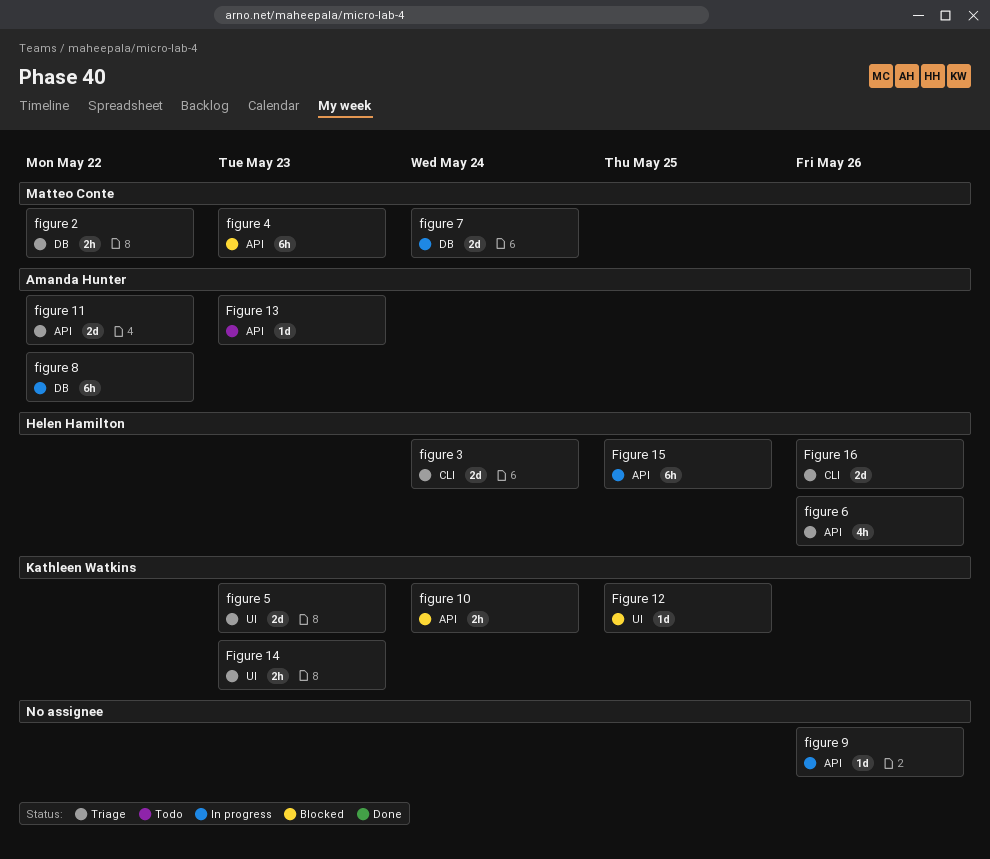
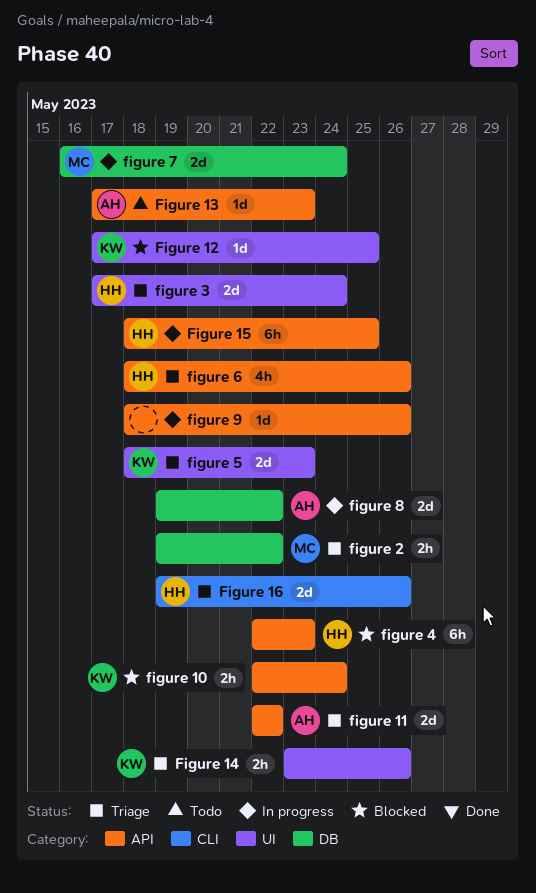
Figure 14, due: May 23 -> May 26
figure 3, label: CLI -> UI
figure 4, owner: Matteo Conte -> Helen Hamilton
figure 8, estimate: 6h -> 2d

